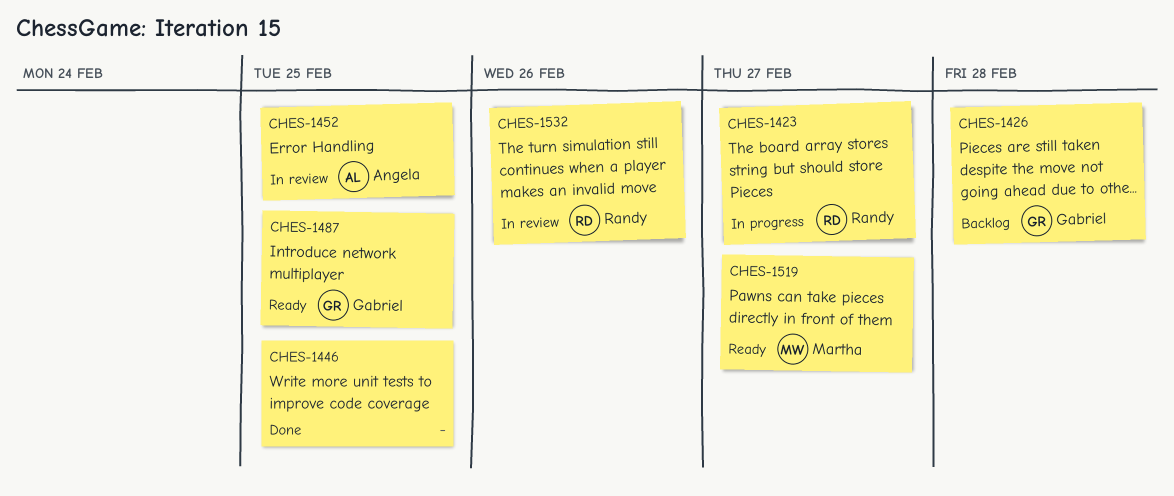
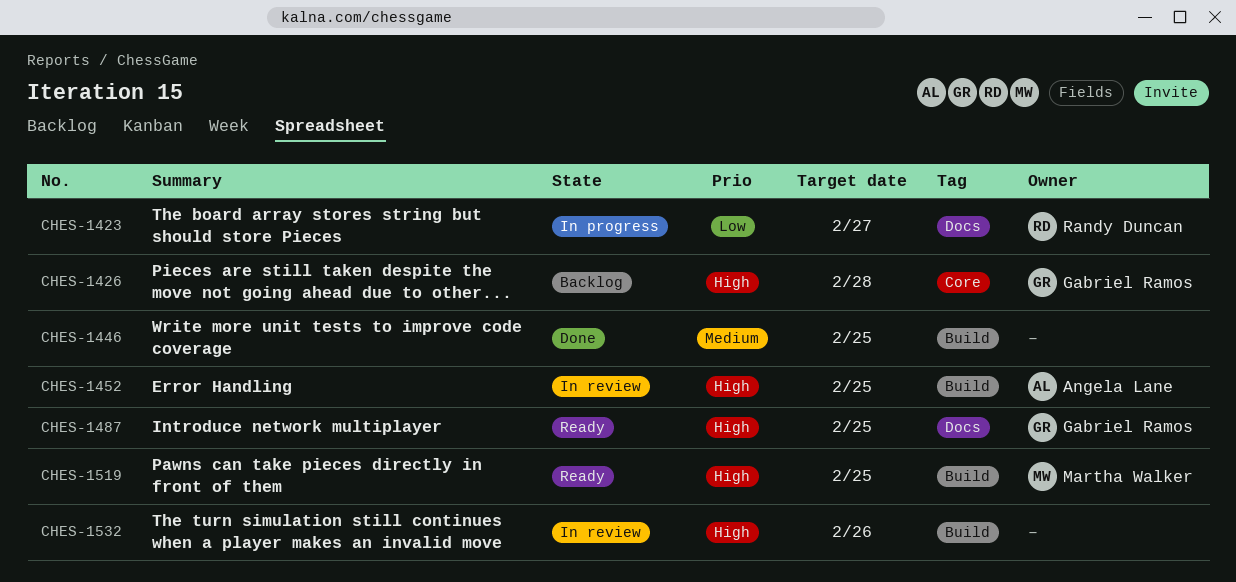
CHES-1519, due: Feb 27 -> Feb 25
CHES-1532, owner: Randy Duncan -> none

